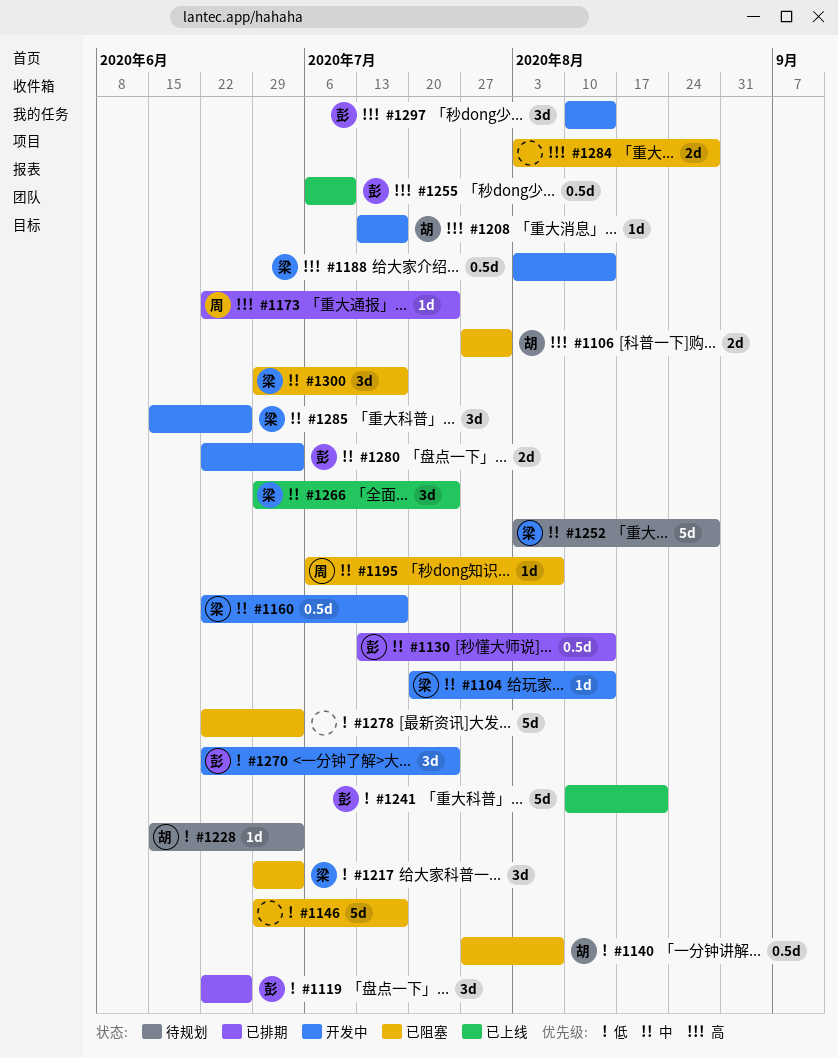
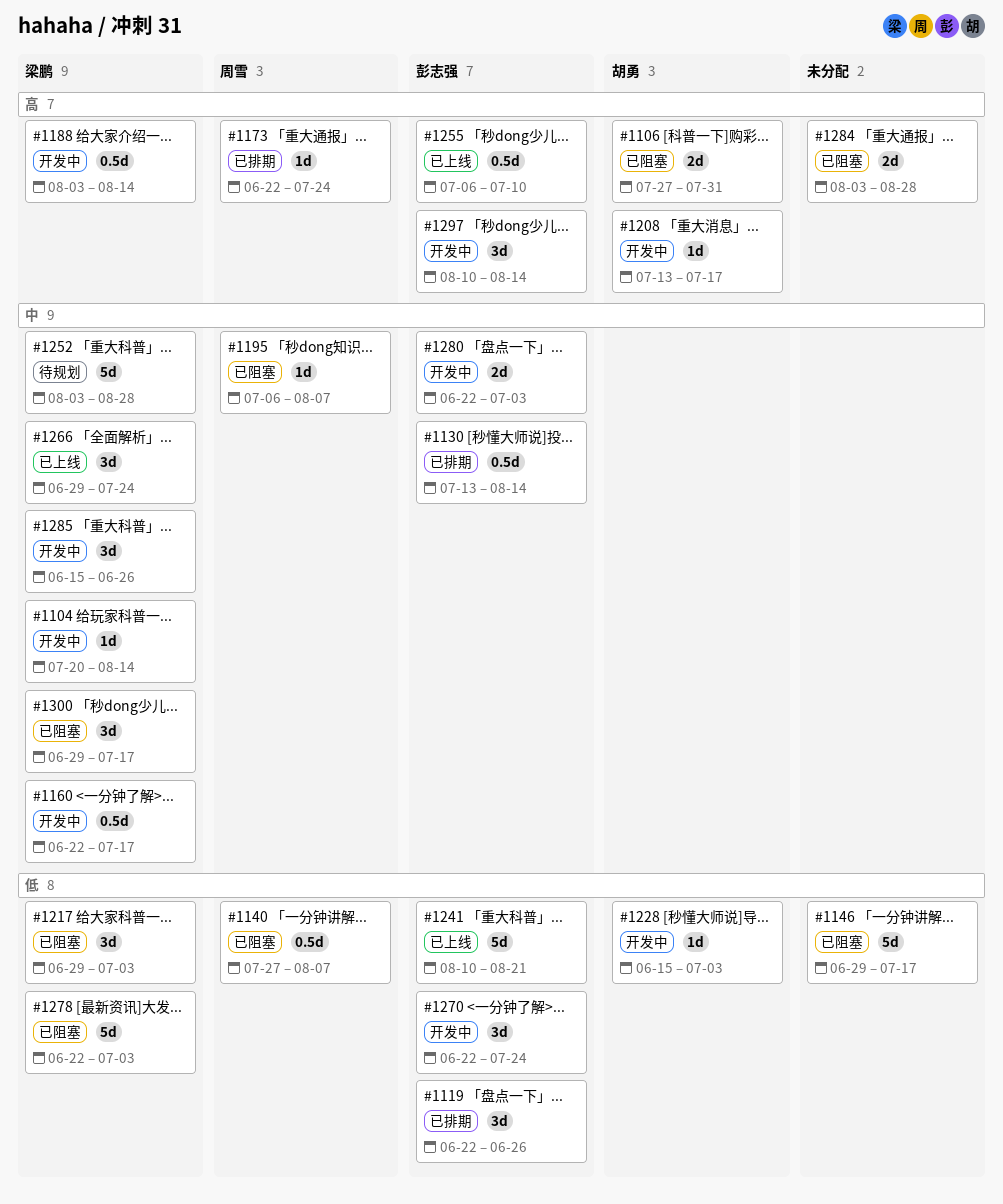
#1140, owner: 胡勇 -> 周雪
#1228, status: 待规划 -> 开发中
#1278, owner: none -> 梁鹏

